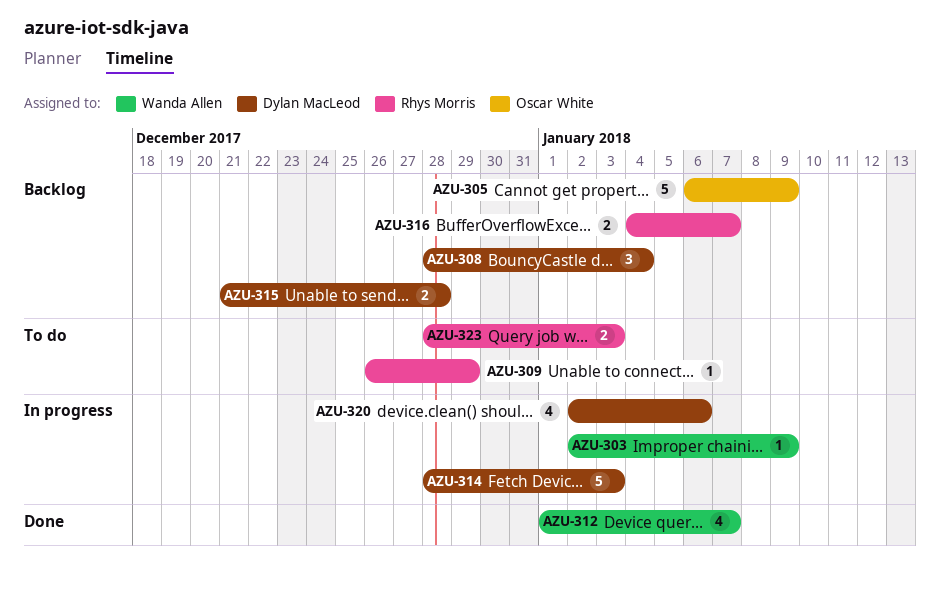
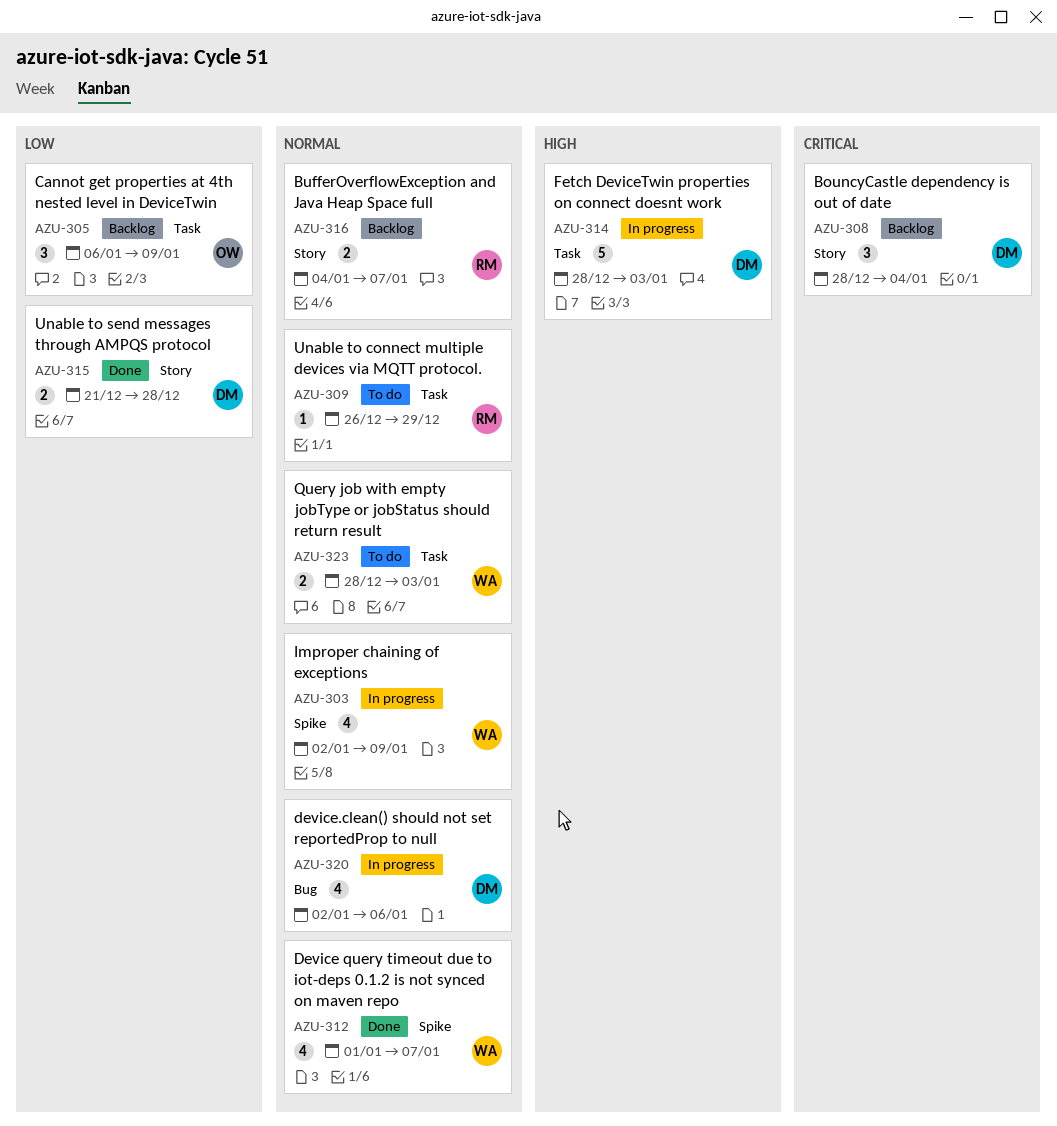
AZU-303, estimate: 1 -> 4
AZU-305, estimate: 5 -> 3
AZU-315, status: Backlog -> Done
AZU-323, owner: Rhys Morris -> Wanda Allen

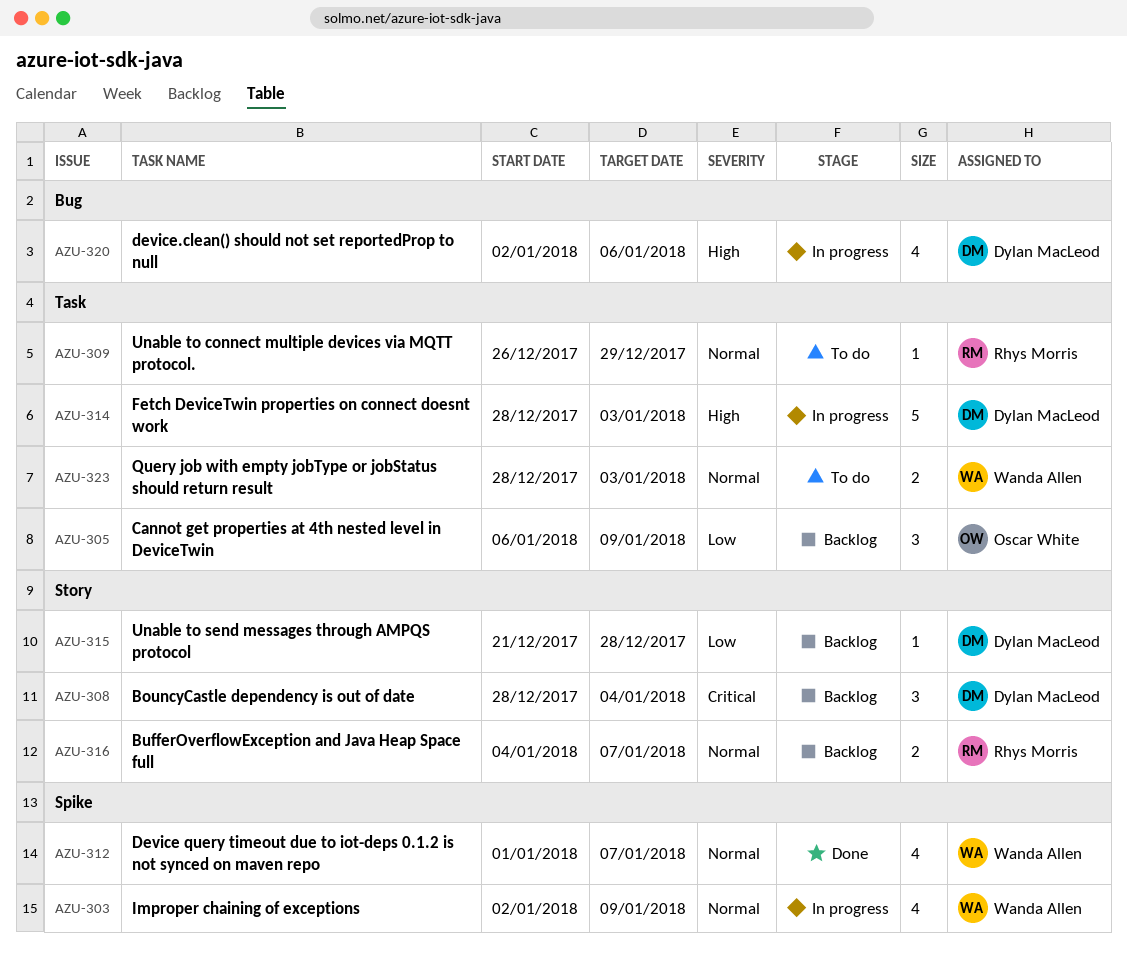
AZU-315, status: Done -> Backlog
AZU-315, estimate: 2 -> 1
AZU-320, priority: Normal -> High

